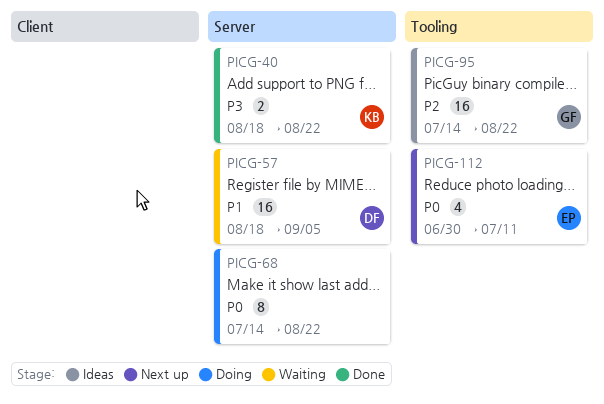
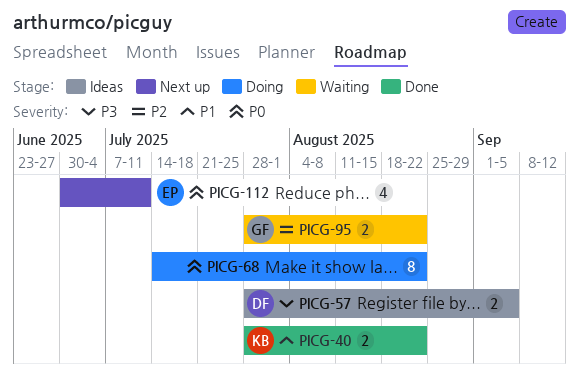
PICG-40, priority: P3 -> P1
PICG-40, start: Aug 18 -> Jul 28
PICG-57, status: Waiting -> Ideas
PICG-57, priority: P1 -> P3
PICG-57, estimate: 16 -> 2
PICG-57, start: Aug 18 -> Jul 28
PICG-95, status: Ideas -> Waiting
PICG-95, estimate: 16 -> 2
PICG-95, start: Jul 14 -> Jul 28

